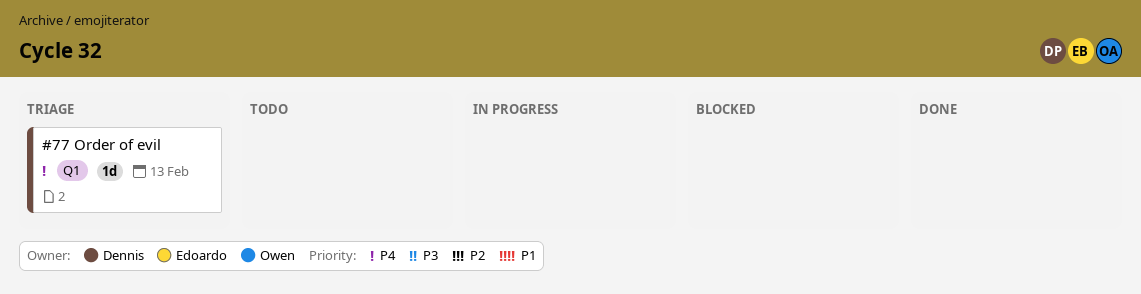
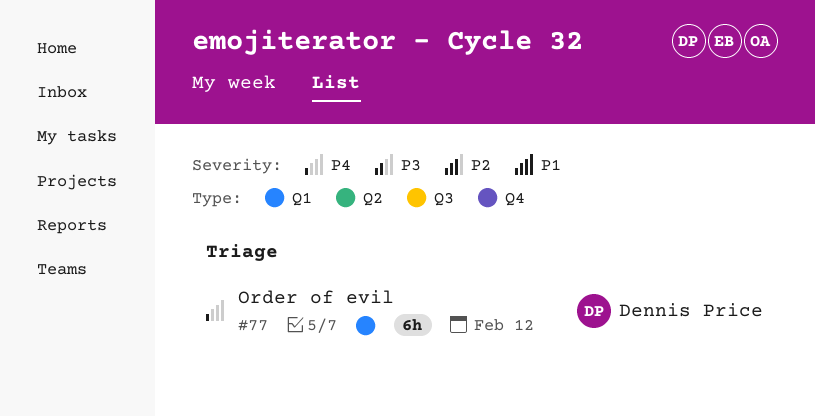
#77, estimate: 1d -> 6h
#77, due: Feb 13 -> Feb 12

